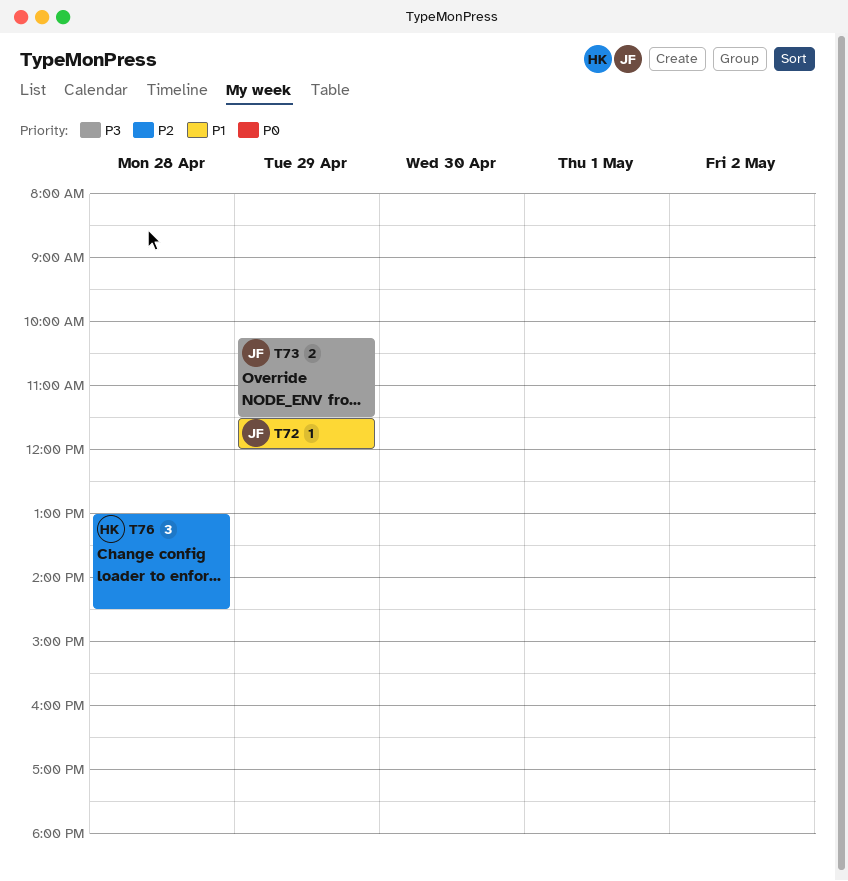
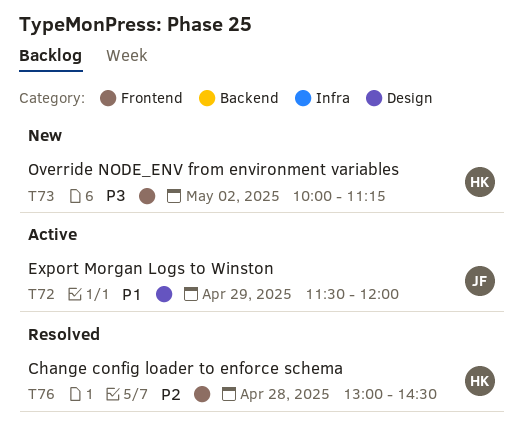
T73, owner: JF -> HK
T73, day: Apr 29 -> May 2
T73, begins: 10:15 -> 10:00
T73, ends: 11:30 -> 11:15

